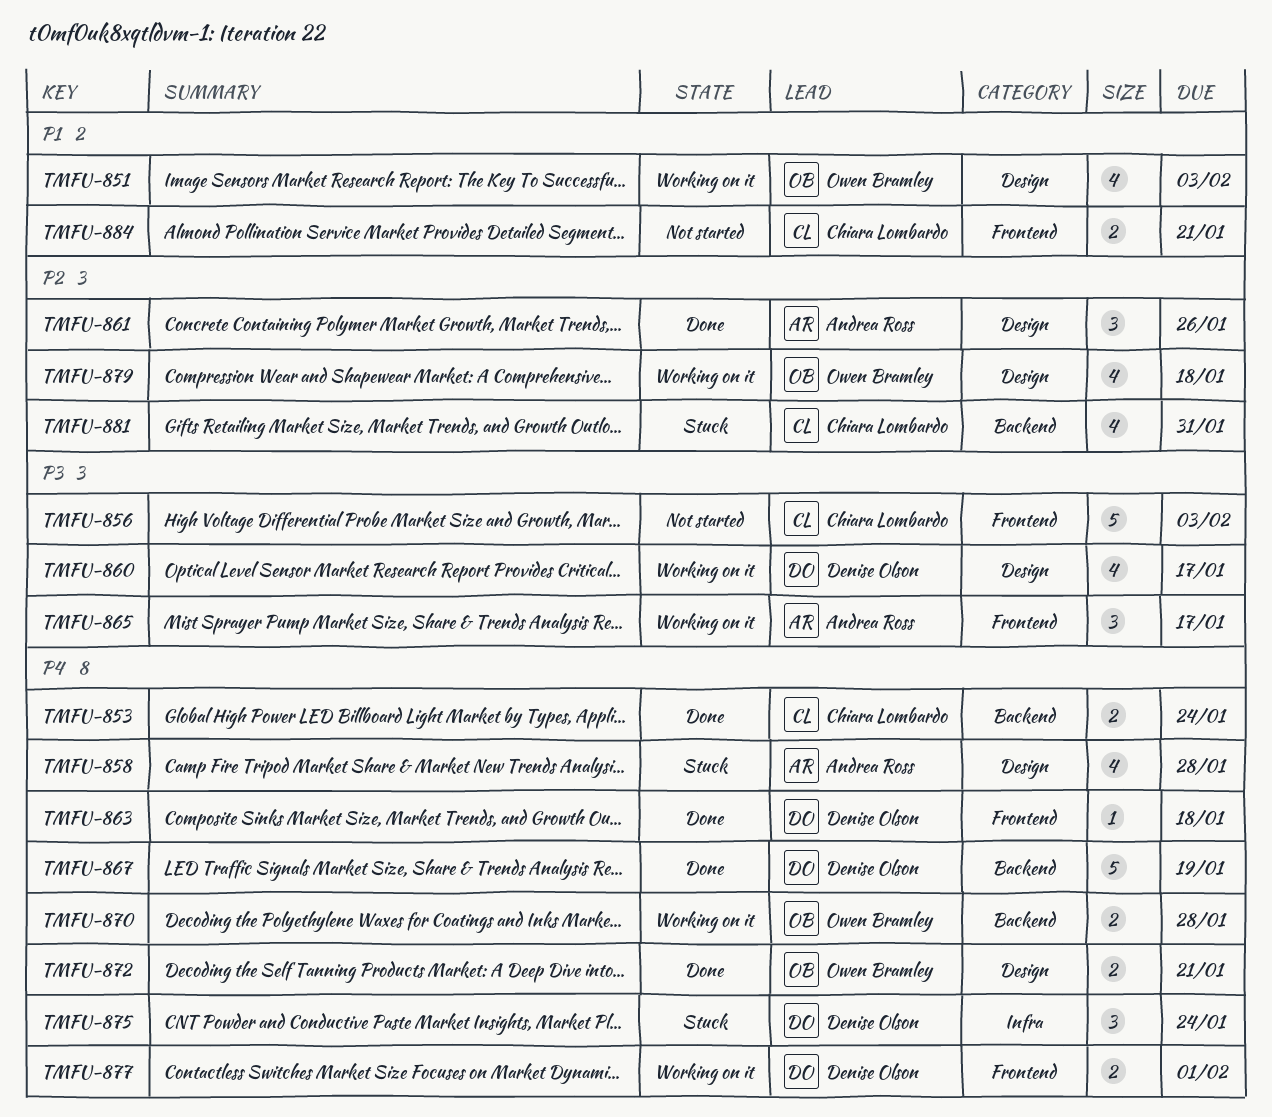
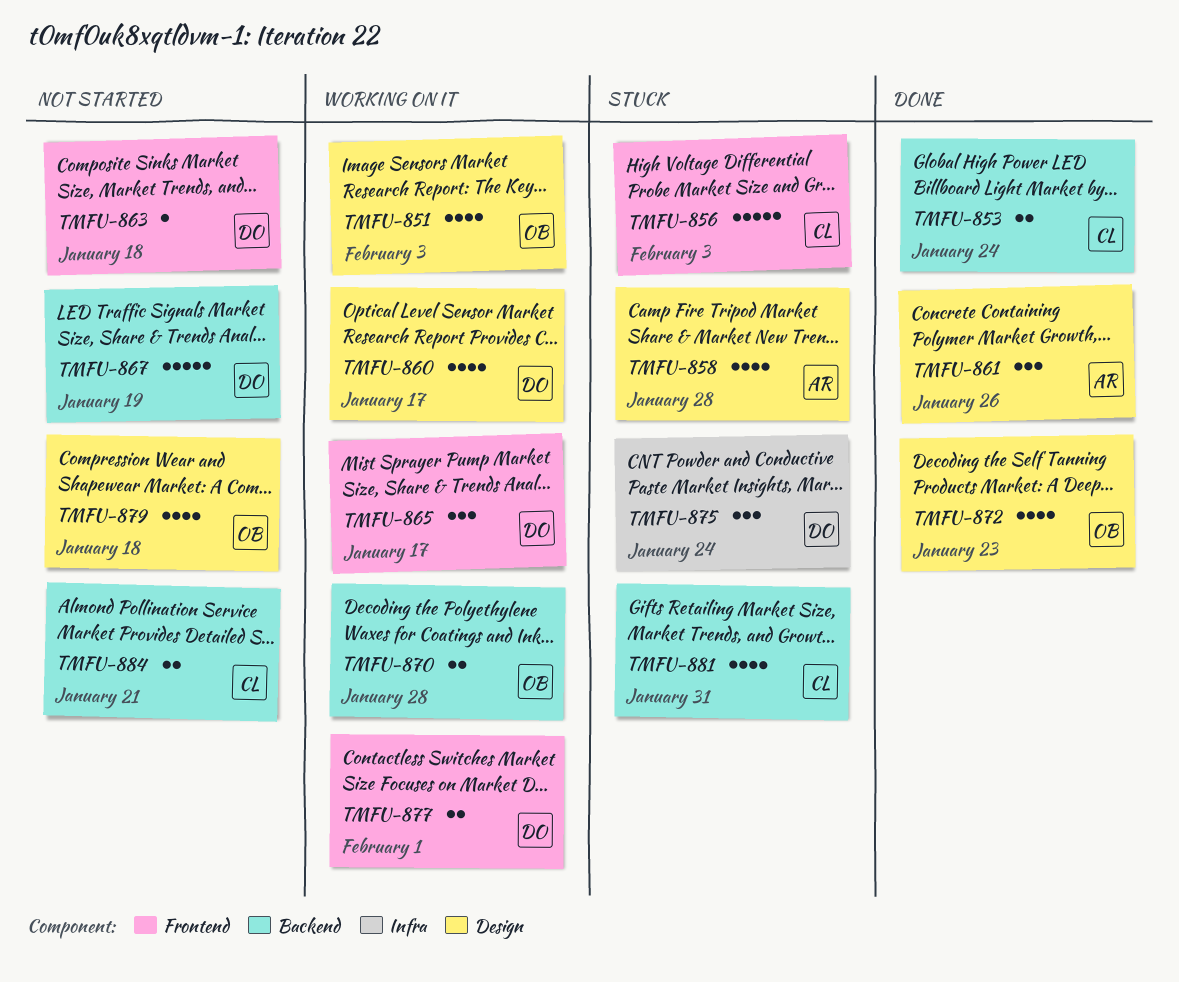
TMFU-856, status: Not started -> Stuck
TMFU-863, status: Done -> Not started
TMFU-865, owner: Andrea Ross -> Denise Olson
TMFU-867, status: Done -> Not started
TMFU-872, estimate: 2 -> 4
TMFU-872, due: Jan 21 -> Jan 23
TMFU-879, status: Working on it -> Not started
TMFU-884, label: Frontend -> Backend

